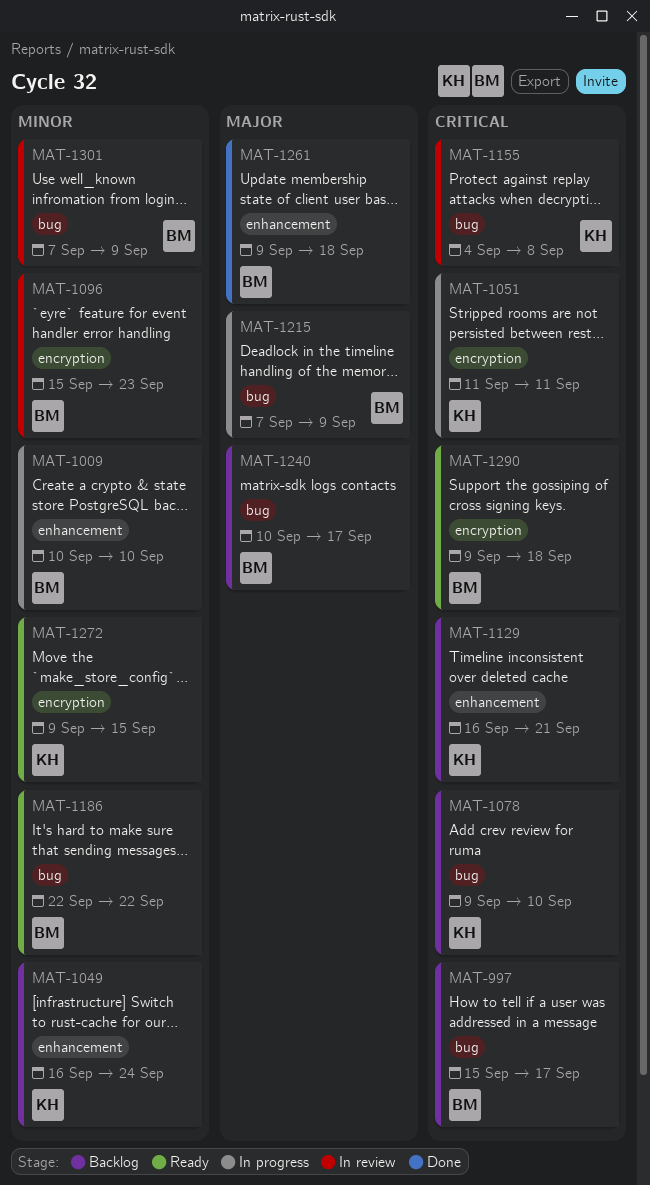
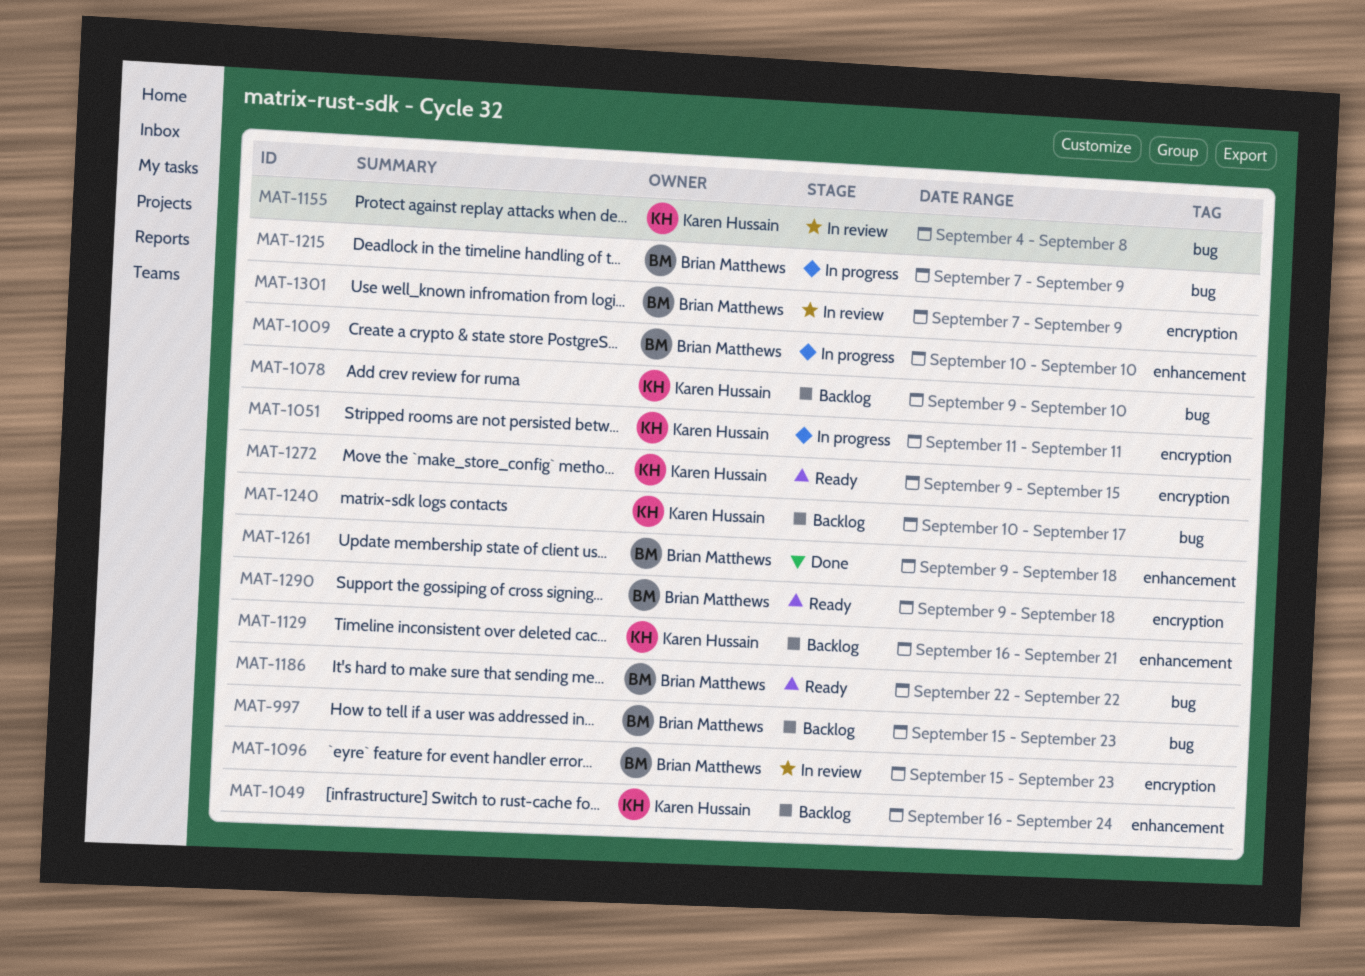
MAT-997, due: Sep 17 -> Sep 23
MAT-1240, owner: Brian Matthews -> Karen Hussain
MAT-1301, label: bug -> encryption

